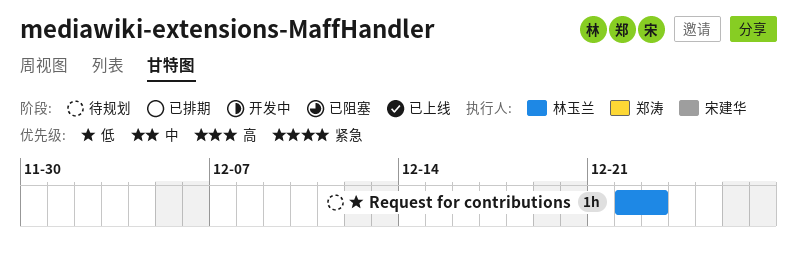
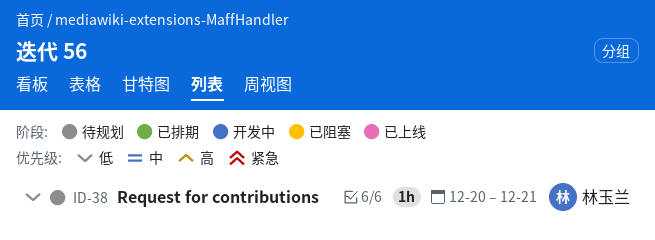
Request for contributions, start: Dec 22 -> Dec 20
Request for contributions, due: Dec 23 -> Dec 21

